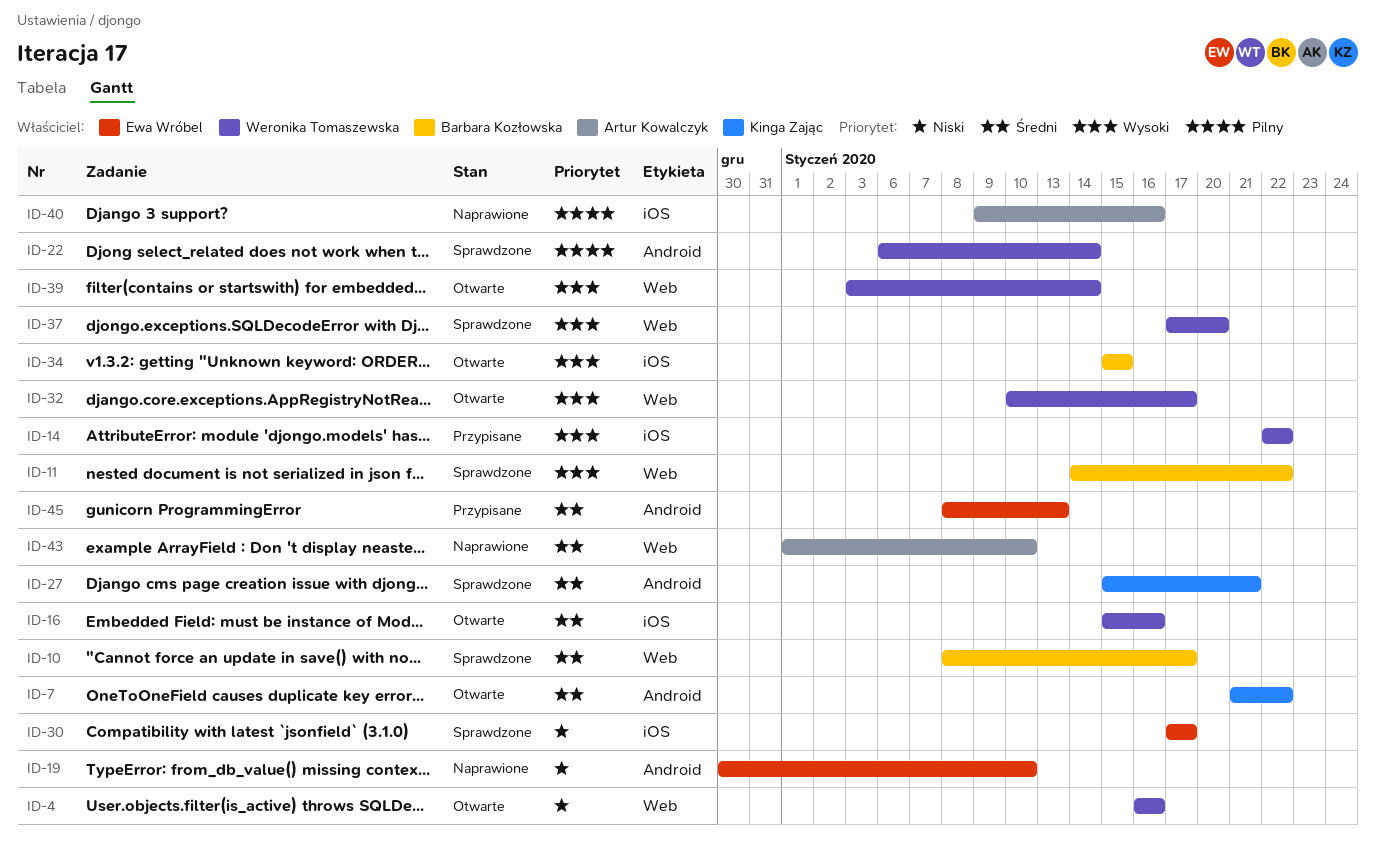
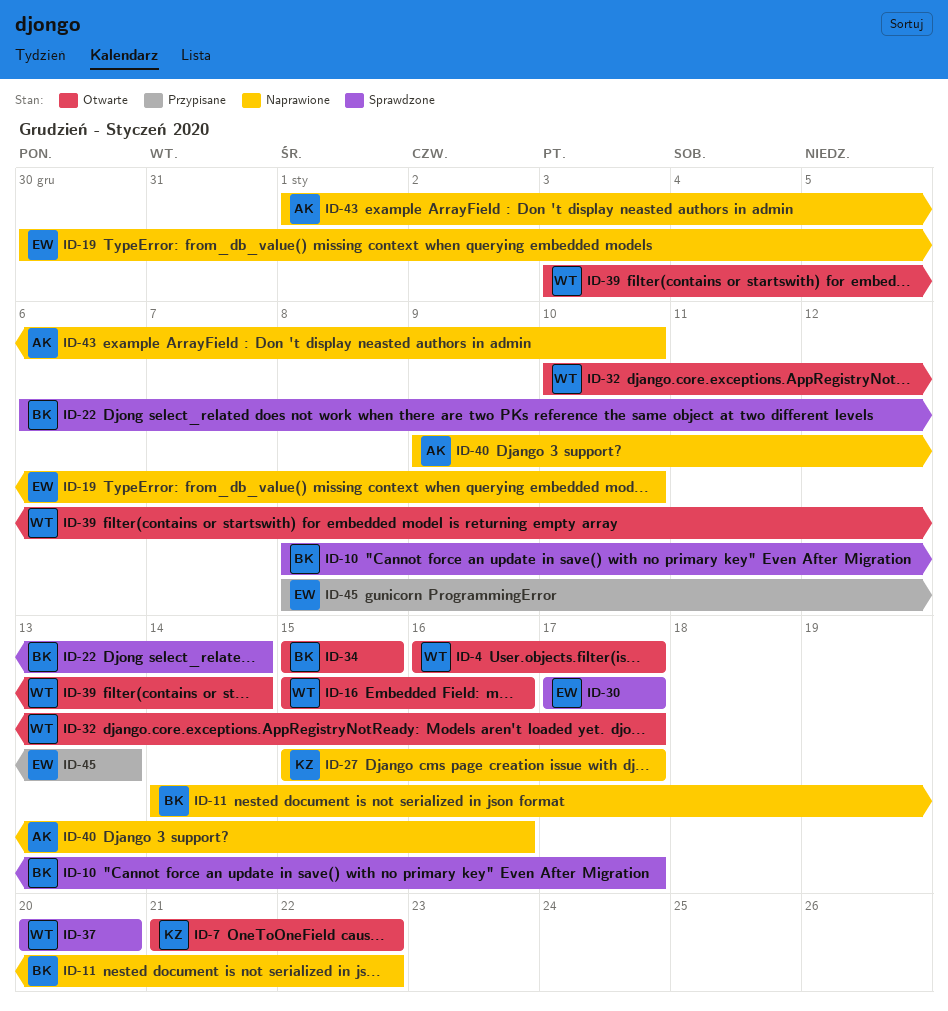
ID-4, due: Jan 16 -> Jan 17
ID-11, status: Sprawdzone -> Naprawione
ID-14: present -> none
ID-22, owner: Weronika Tomaszewska -> Barbara Kozłowska
ID-27, status: Sprawdzone -> Naprawione
ID-27, due: Jan 21 -> Jan 17
ID-37, start: Jan 17 -> Jan 20

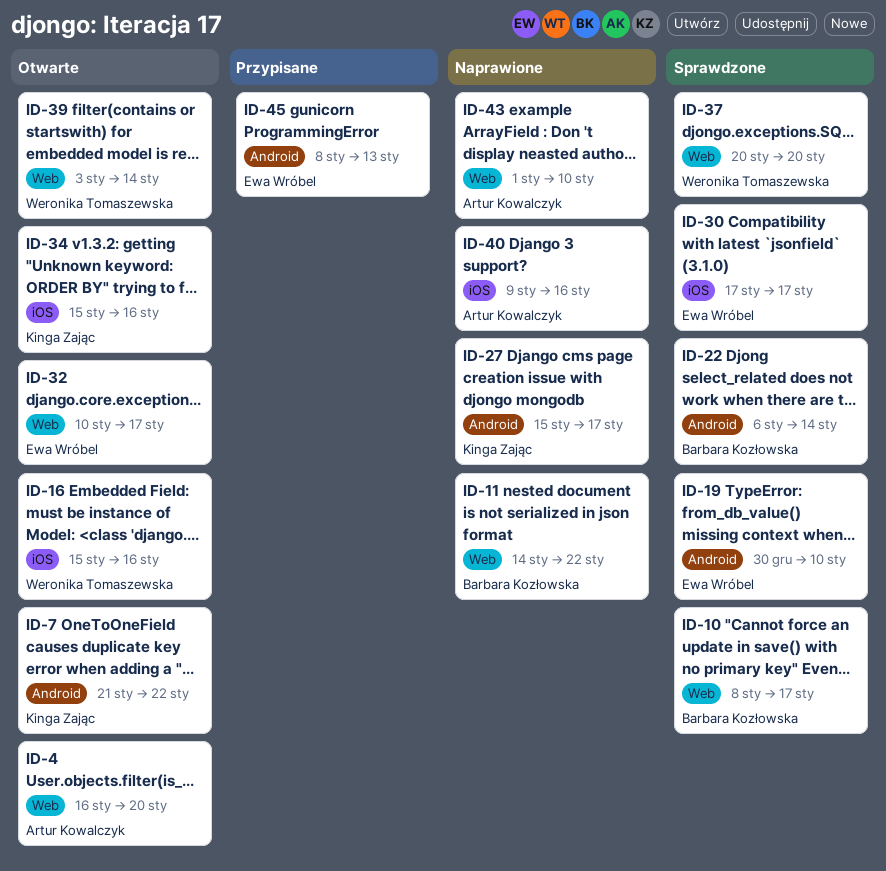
ID-4, owner: Weronika Tomaszewska -> Artur Kowalczyk
ID-4, due: Jan 17 -> Jan 20
ID-19, status: Naprawione -> Sprawdzone
ID-32, owner: Weronika Tomaszewska -> Ewa Wróbel
ID-34, owner: Barbara Kozłowska -> Kinga Zając
ID-34, due: Jan 15 -> Jan 16

